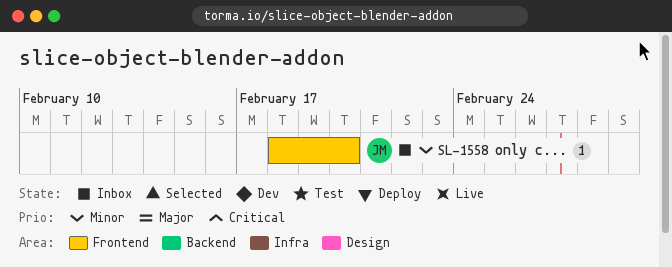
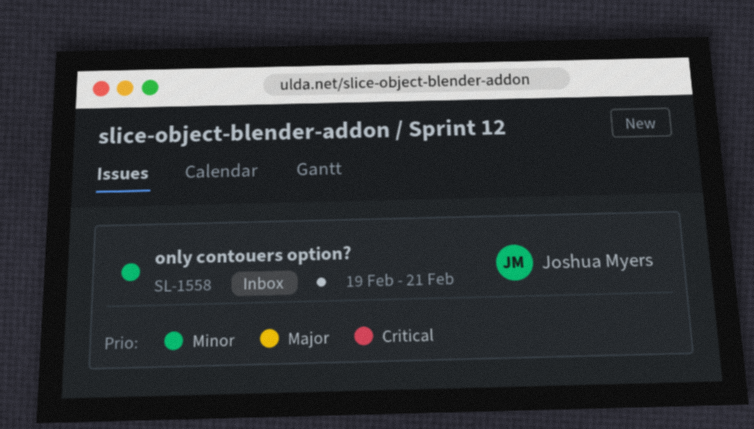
SL-1558, start: Feb 18 -> Feb 19
SL-1558, due: Feb 20 -> Feb 21

